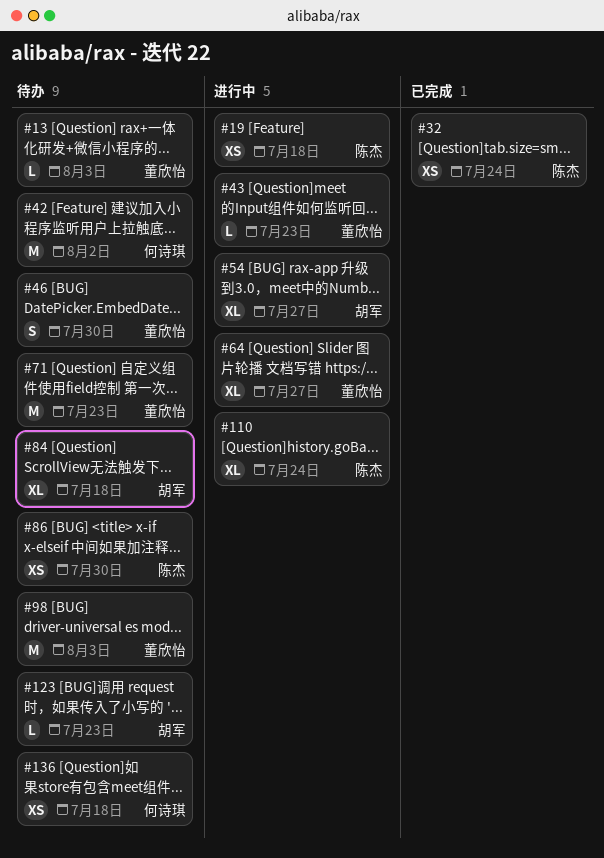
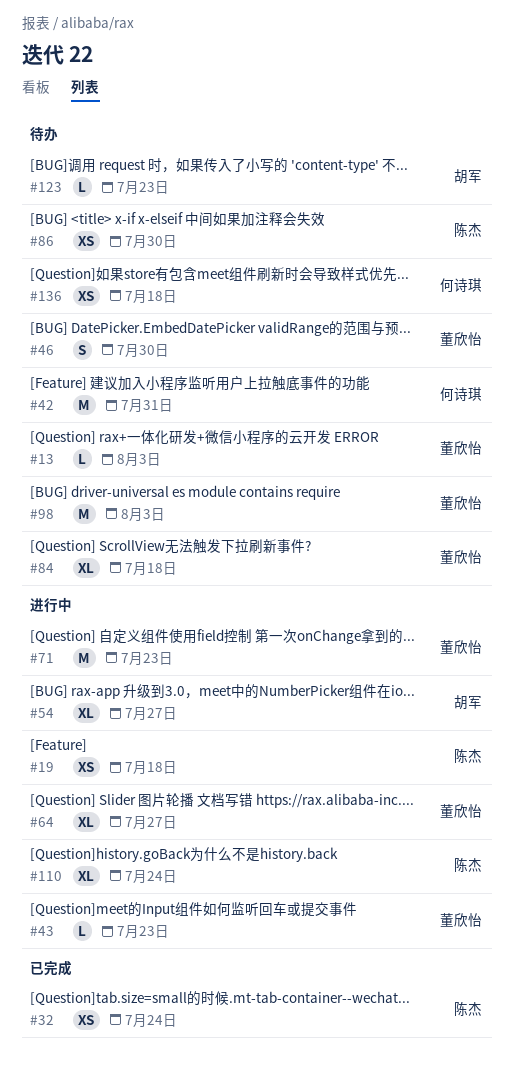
#42, due: Aug 2 -> Jul 31
#71, status: 待办 -> 进行中
#84, owner: 胡军 -> 董欣怡

